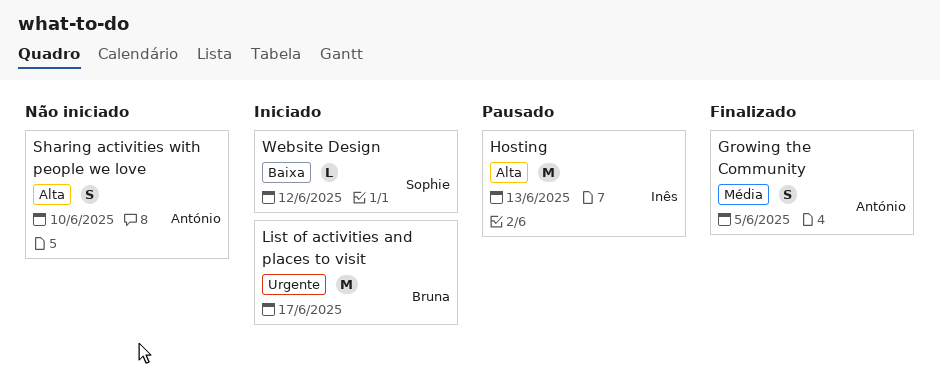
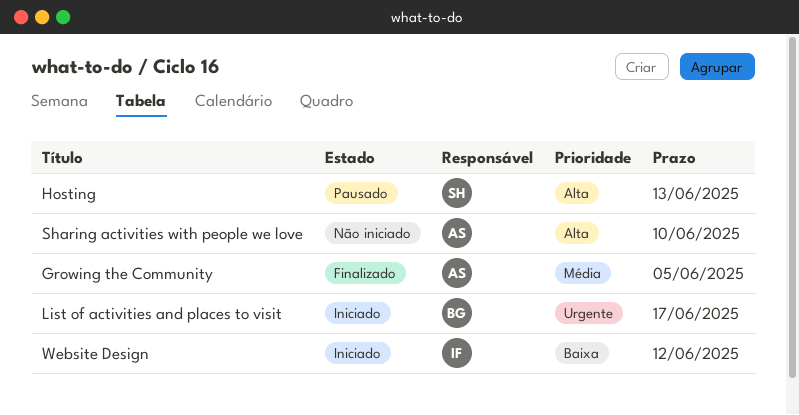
Hosting, owner: Inês -> Sophie
Website Design, owner: Sophie -> Inês

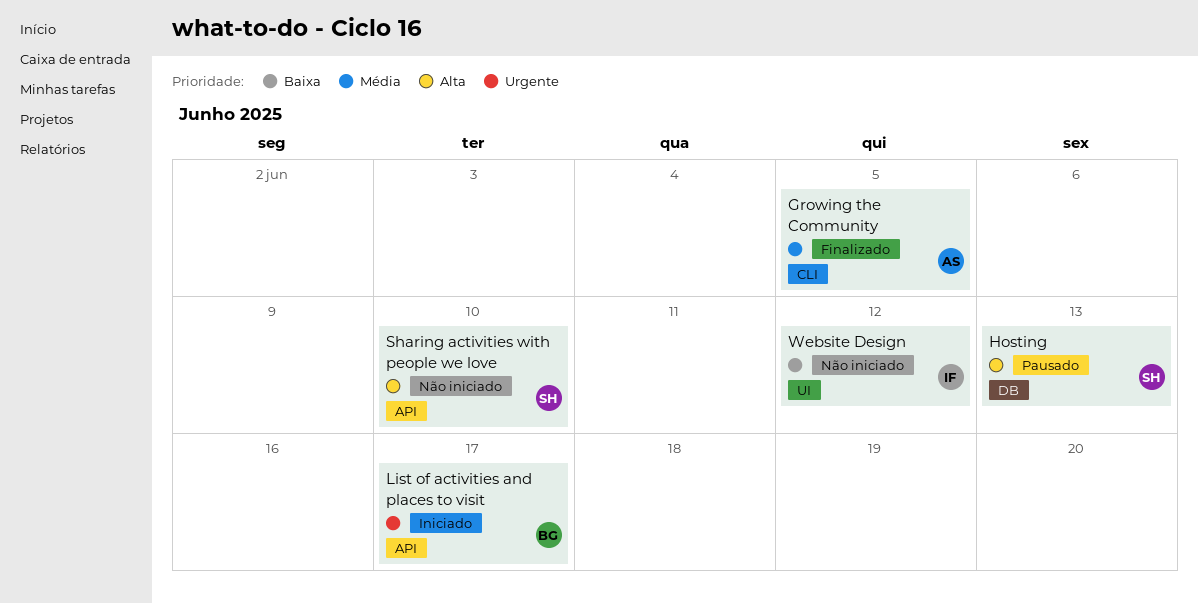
Sharing activities with people we love, owner: AS -> SH
Website Design, status: Iniciado -> Não iniciado

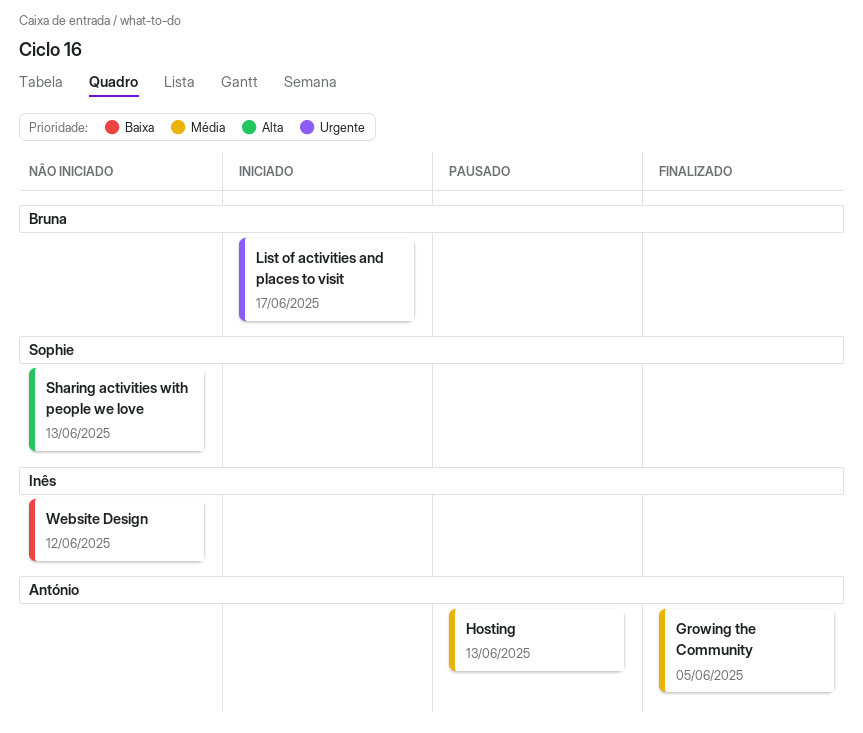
Hosting, owner: Sophie -> António
Hosting, priority: Alta -> Média
Sharing activities with people we love, due: Jun 10 -> Jun 13

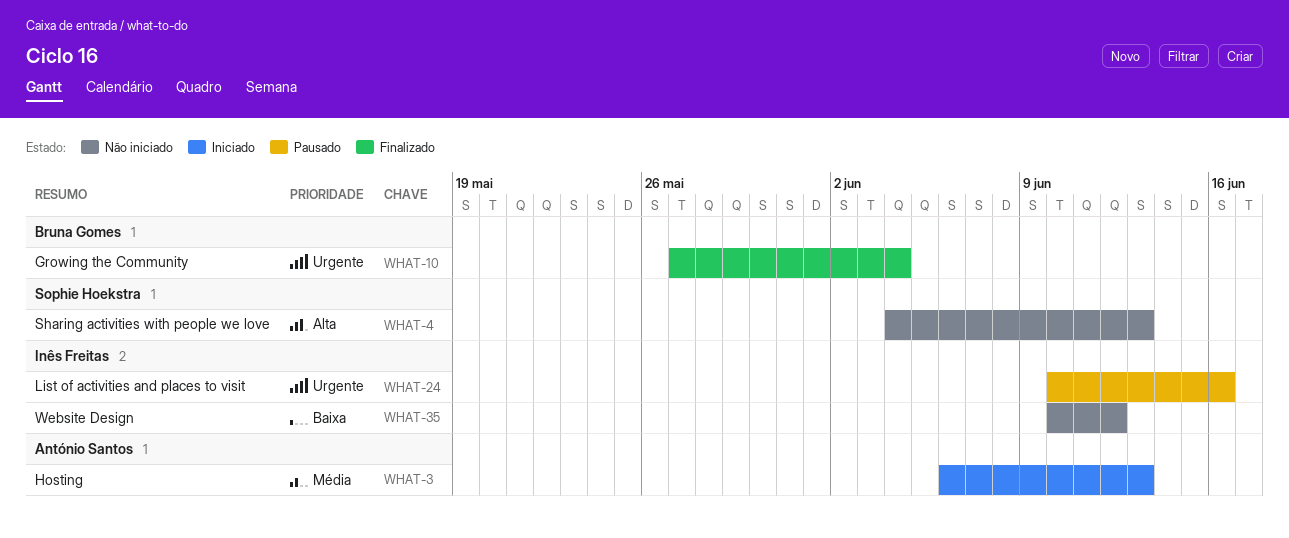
Growing the Community, owner: António Santos -> Bruna Gomes
Growing the Community, priority: Média -> Urgente
Growing the Community, due: Jun 5 -> Jun 4
Hosting, status: Pausado -> Iniciado
List of activities and places to visit, status: Iniciado -> Pausado
List of activities and places to visit, owner: Bruna Gomes -> Inês Freitas
List of activities and places to visit, due: Jun 17 -> Jun 16

